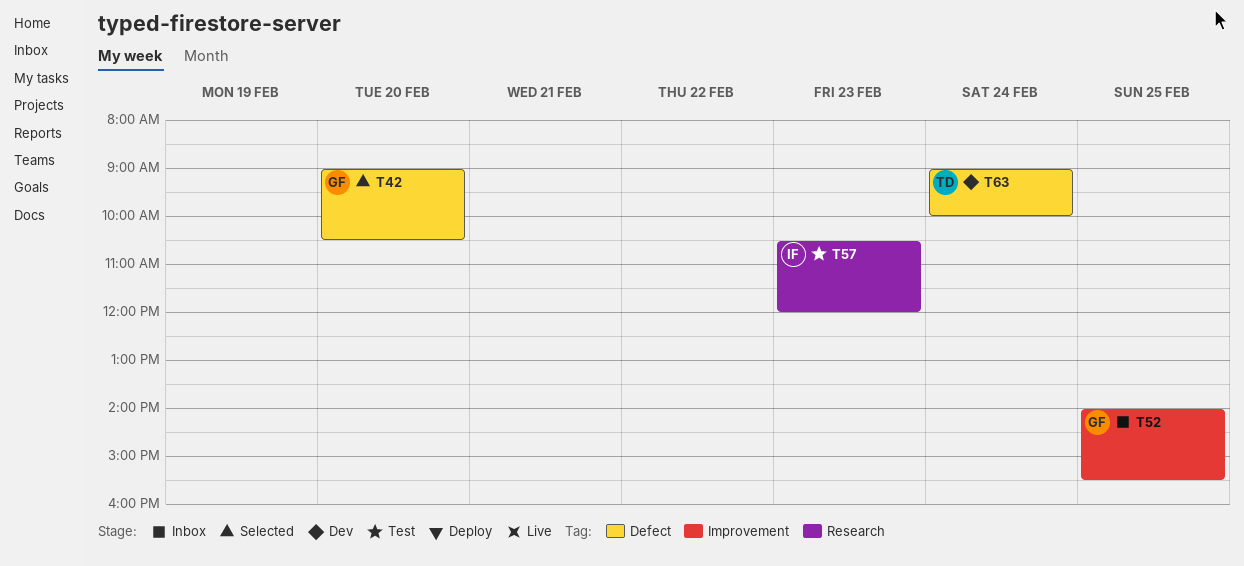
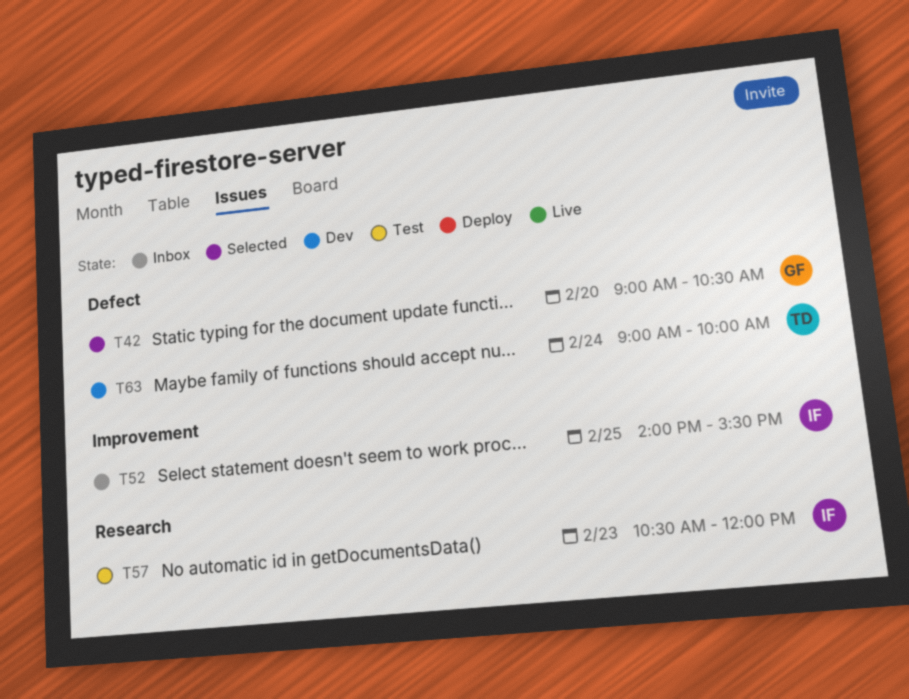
T52, owner: GF -> IF

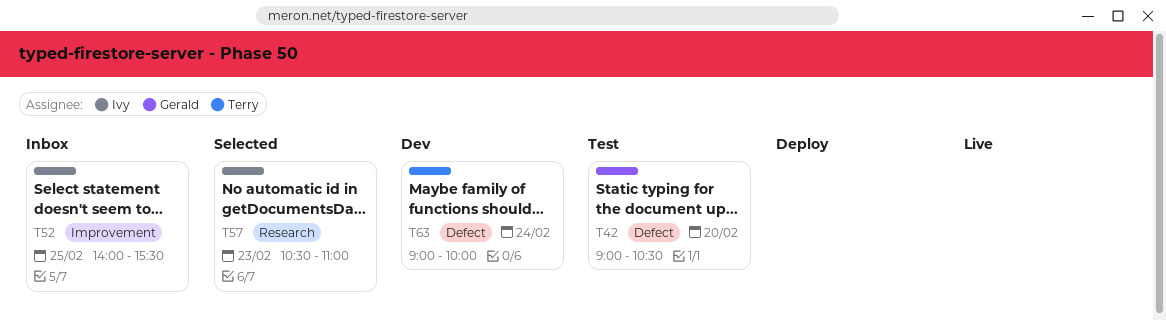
T42, status: Selected -> Test
T57, status: Test -> Selected
T57, ends: 12:00 -> 11:00

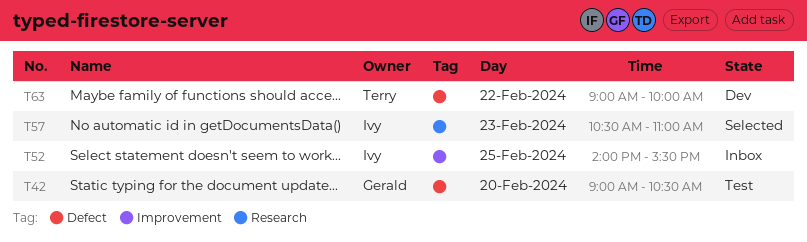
T63, day: Feb 24 -> Feb 22

